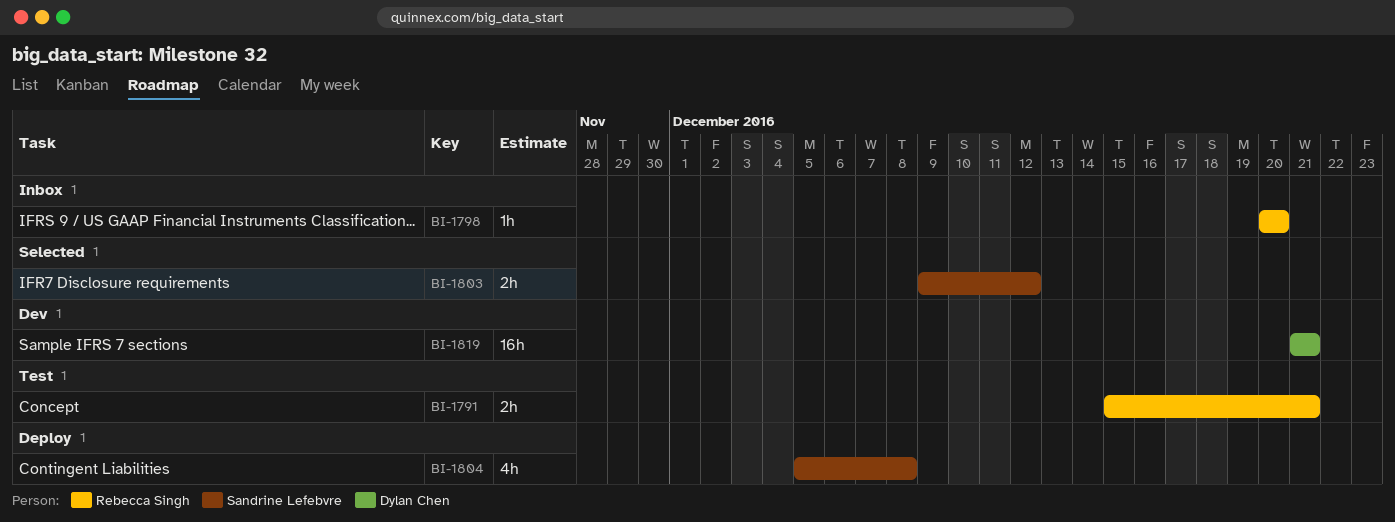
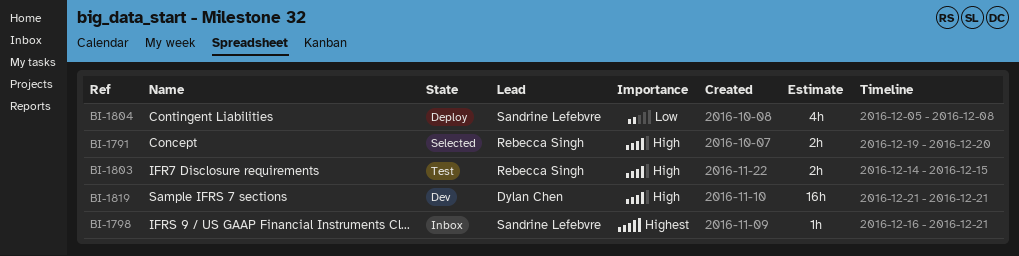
BI-1791, status: Test -> Selected
BI-1791, start: Dec 15 -> Dec 19
BI-1791, due: Dec 21 -> Dec 20
BI-1798, owner: Rebecca Singh -> Sandrine Lefebvre
BI-1798, start: Dec 20 -> Dec 16
BI-1798, due: Dec 20 -> Dec 21
BI-1803, status: Selected -> Test
BI-1803, owner: Sandrine Lefebvre -> Rebecca Singh
BI-1803, start: Dec 9 -> Dec 14
BI-1803, due: Dec 12 -> Dec 15

